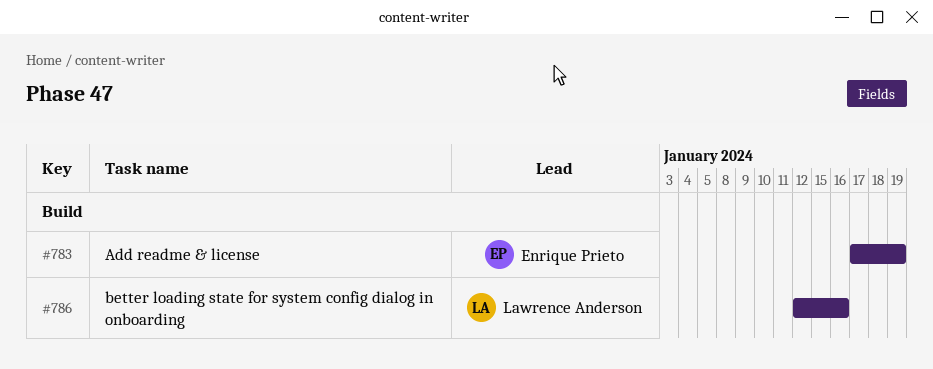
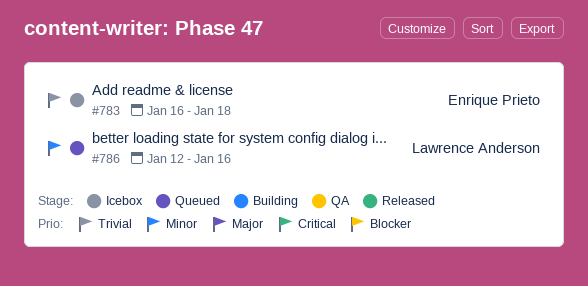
#783, start: Jan 17 -> Jan 16
#783, due: Jan 19 -> Jan 18

